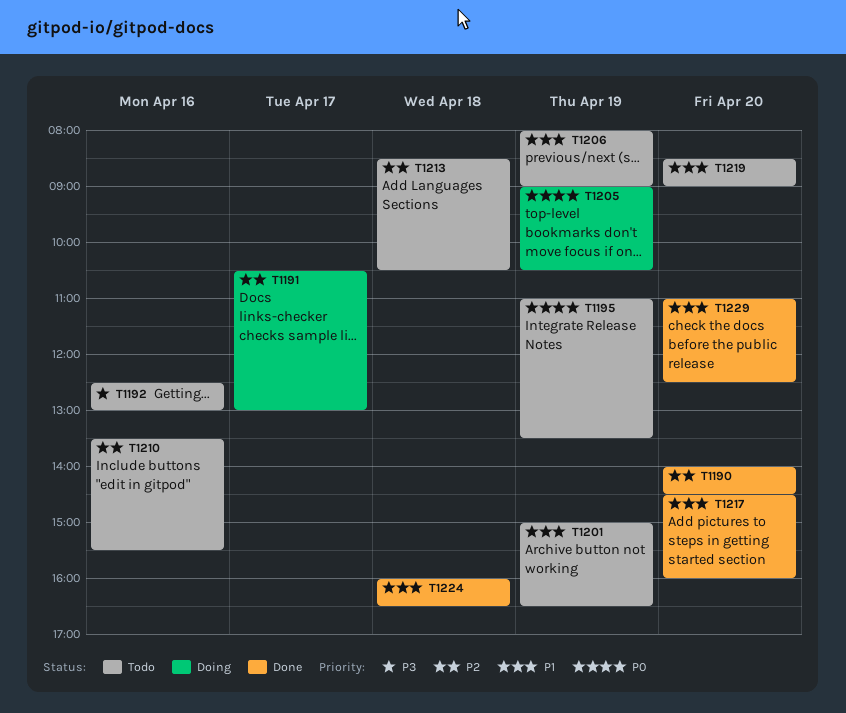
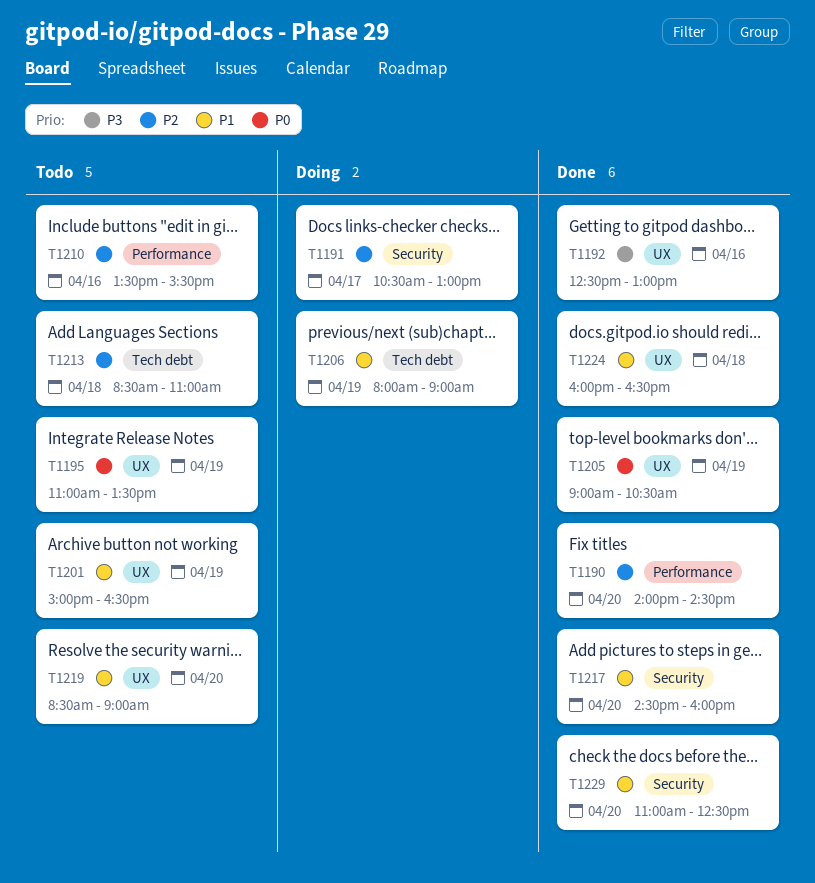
T1192, status: Todo -> Done
T1205, status: Doing -> Done
T1206, status: Todo -> Doing
T1213, ends: 10:30 -> 11:00

